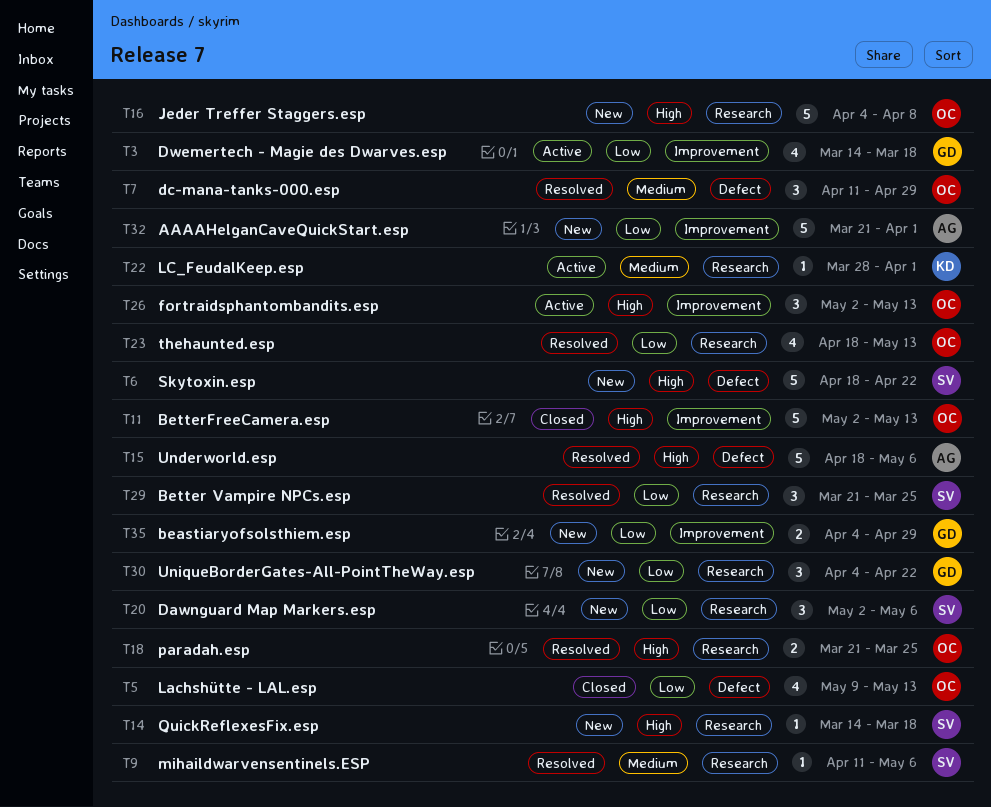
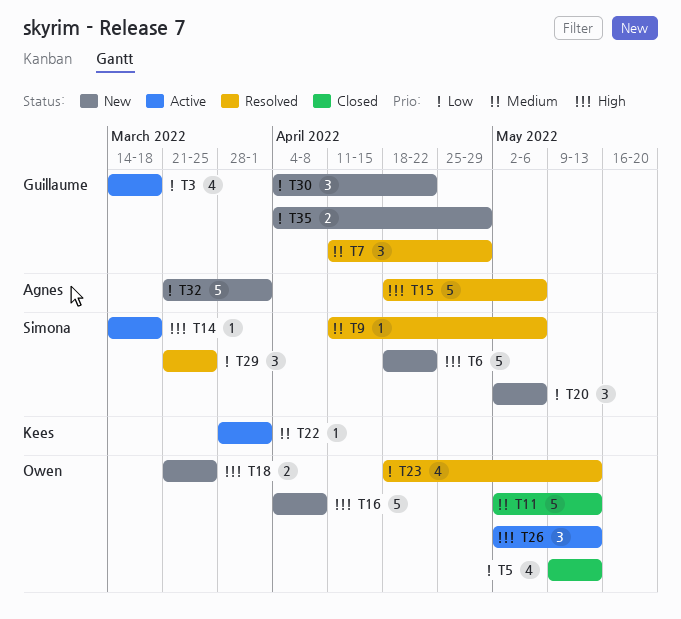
T7, owner: Owen -> Guillaume
T11, priority: High -> Medium
T14, status: New -> Active
T18, status: Resolved -> New

